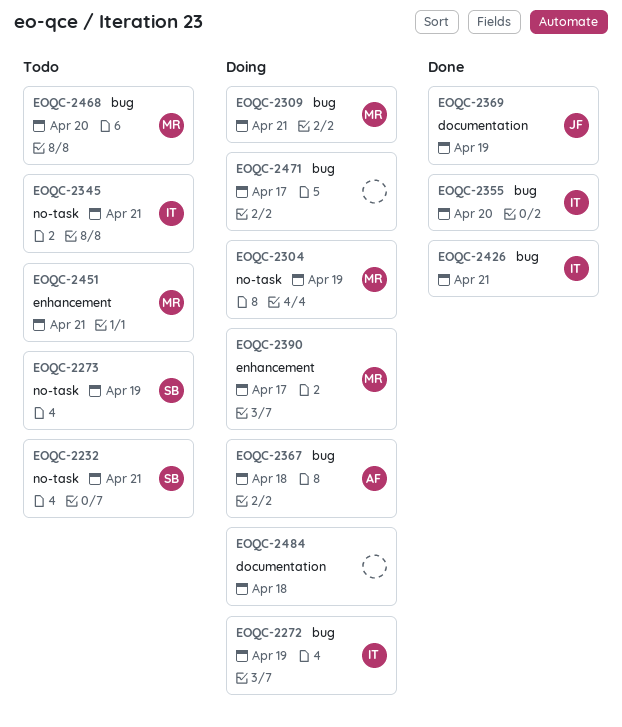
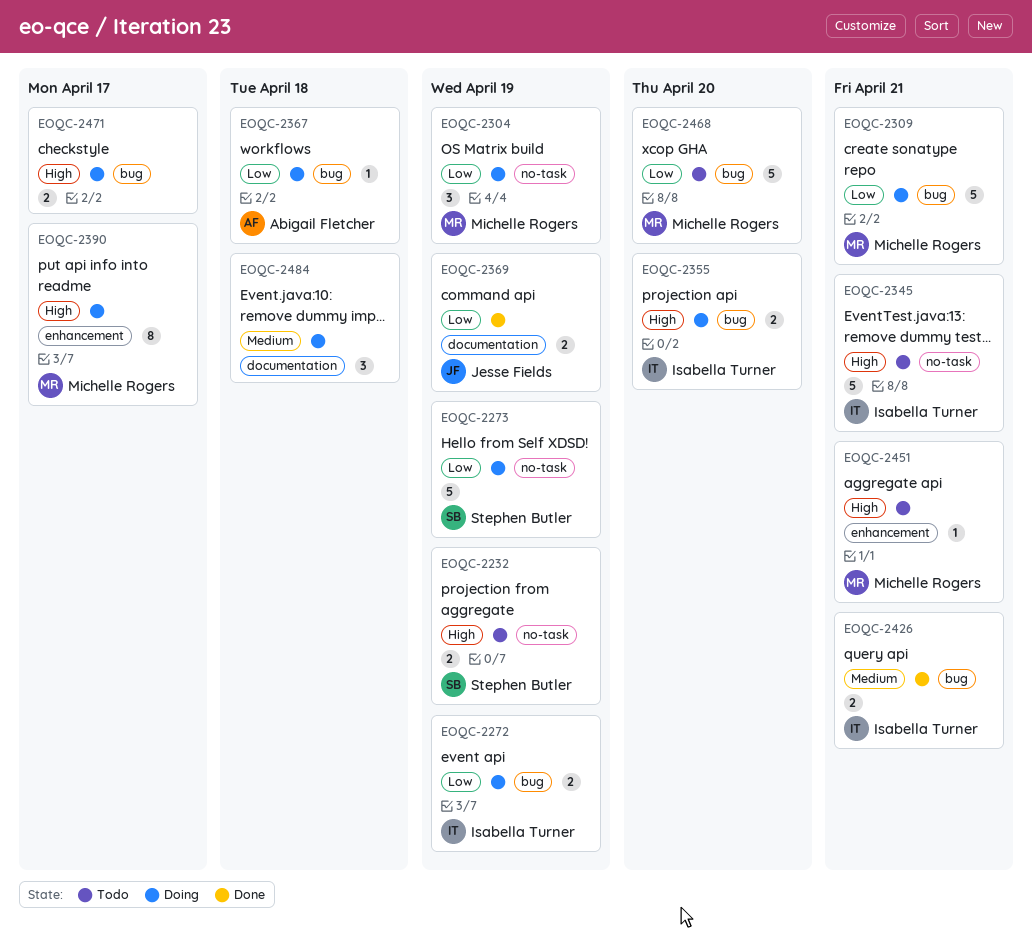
EOQC-2232, due: Apr 21 -> Apr 19
EOQC-2273, status: Todo -> Doing
EOQC-2355, status: Done -> Doing

